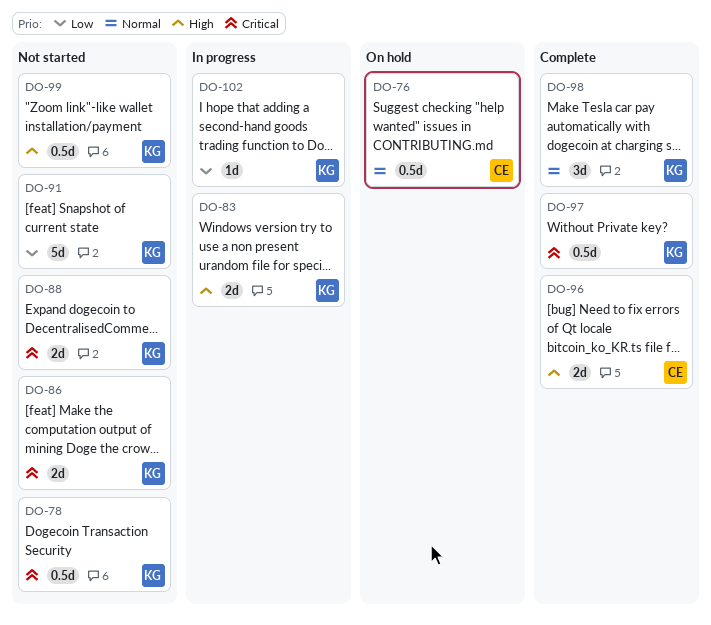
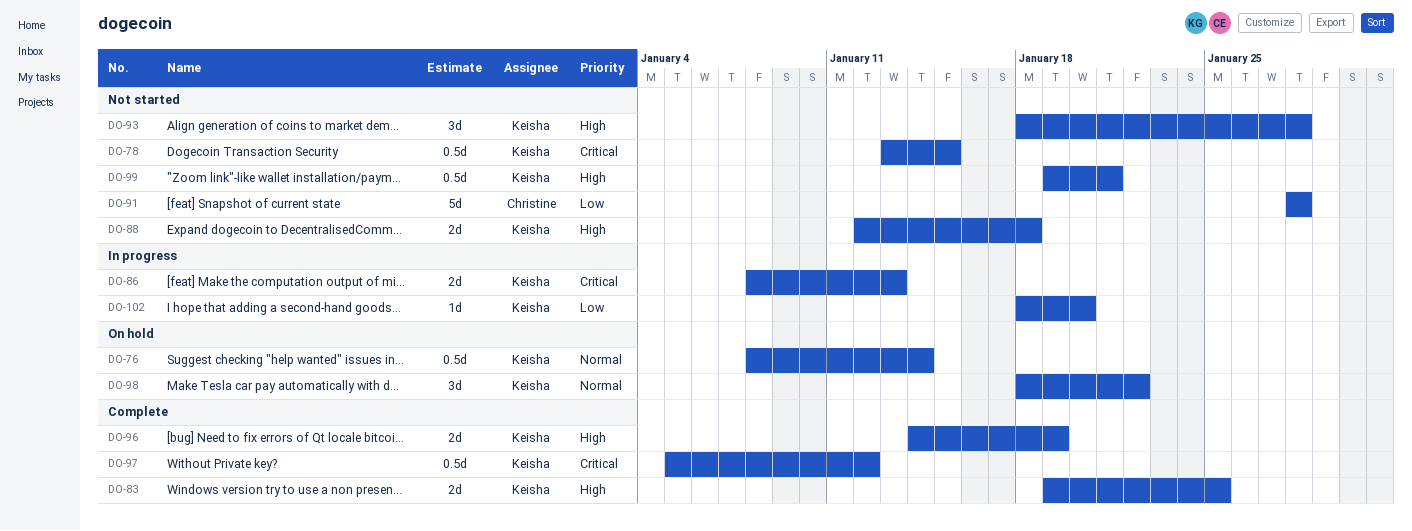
DO-76, owner: Christine -> Keisha
DO-83, status: In progress -> Complete
DO-86, status: Not started -> In progress
DO-88, priority: Critical -> High
DO-91, owner: Keisha -> Christine
DO-93: none -> present
DO-96, owner: Christine -> Keisha
DO-98, status: Complete -> On hold

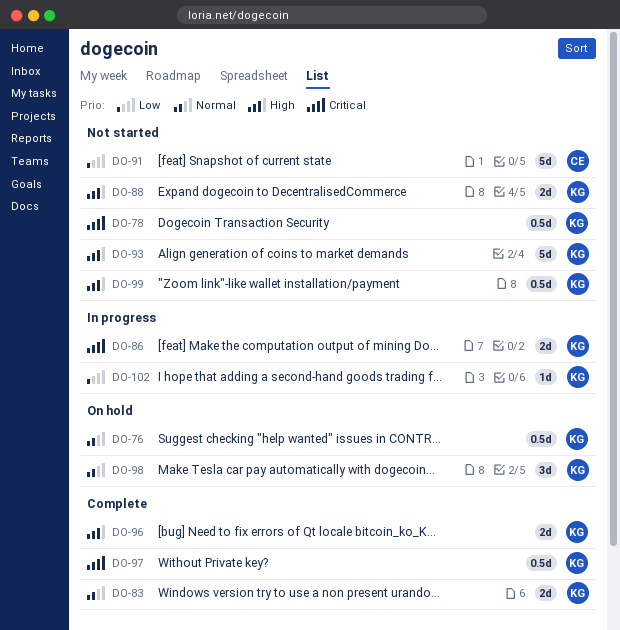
DO-83, priority: High -> Normal
DO-93, estimate: 3d -> 5d

